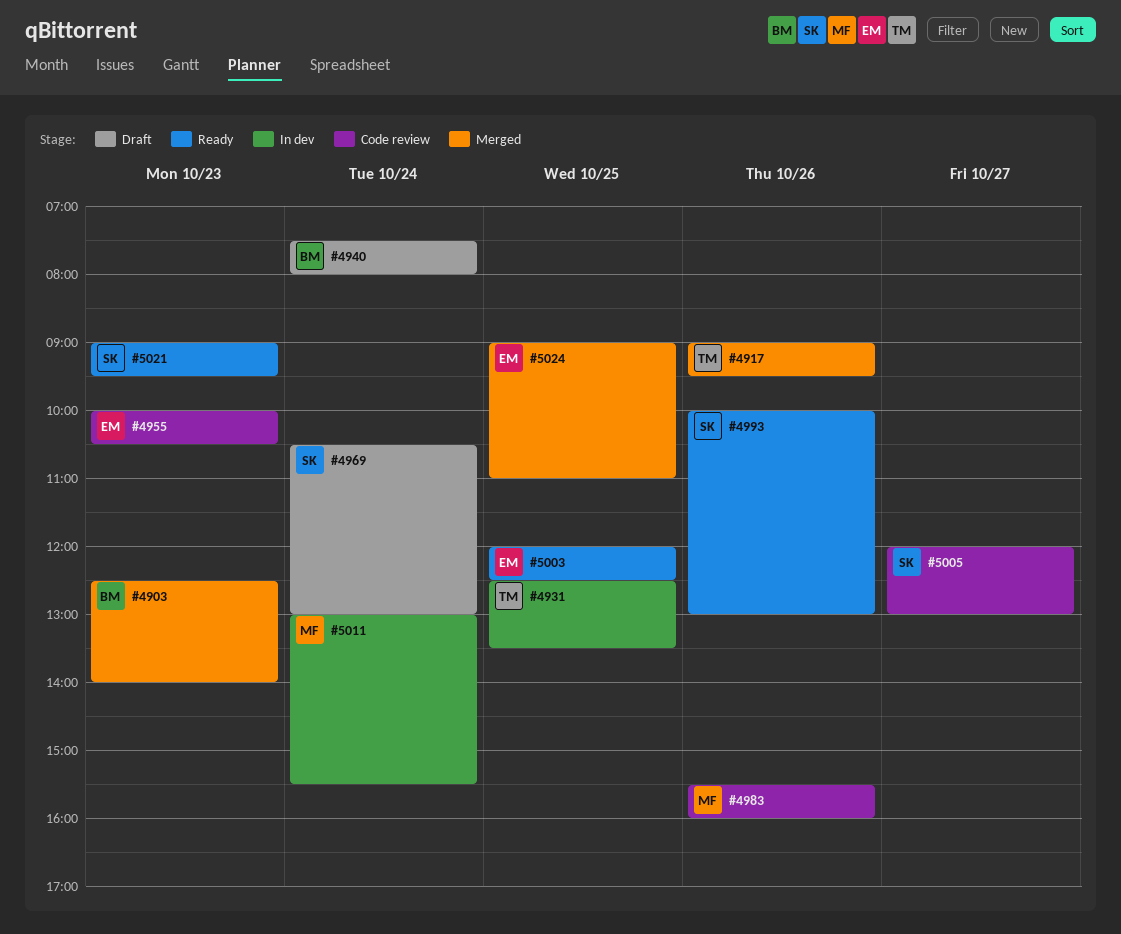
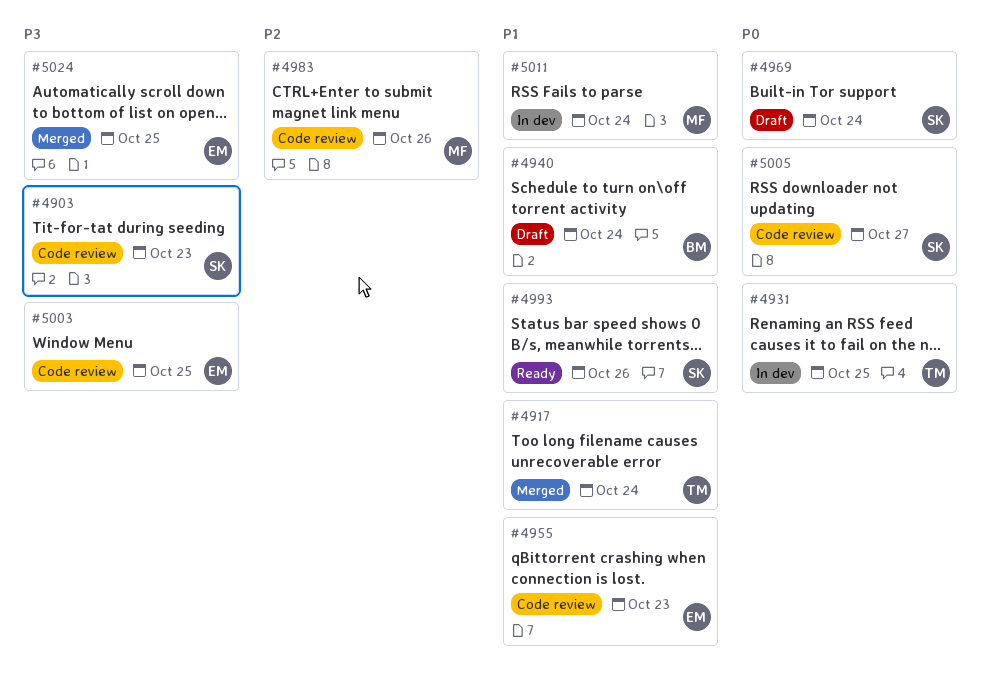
#4903, status: Merged -> Code review
#4903, owner: BM -> SK
#4917, day: Oct 26 -> Oct 24
#5003, status: Ready -> Code review
#5021: present -> none

